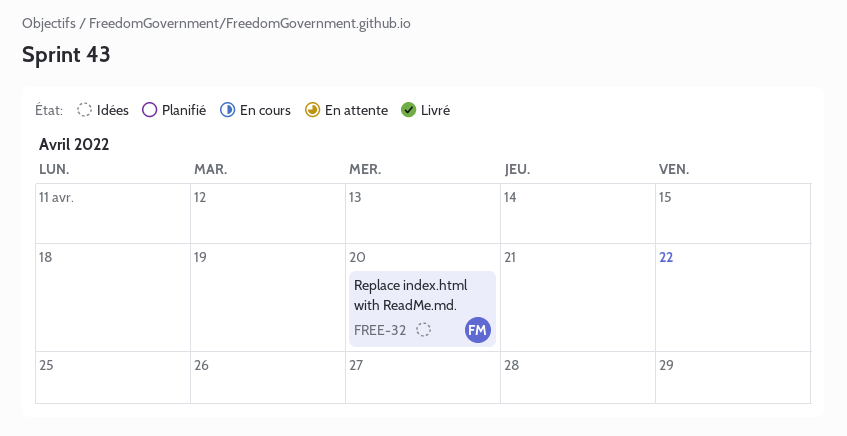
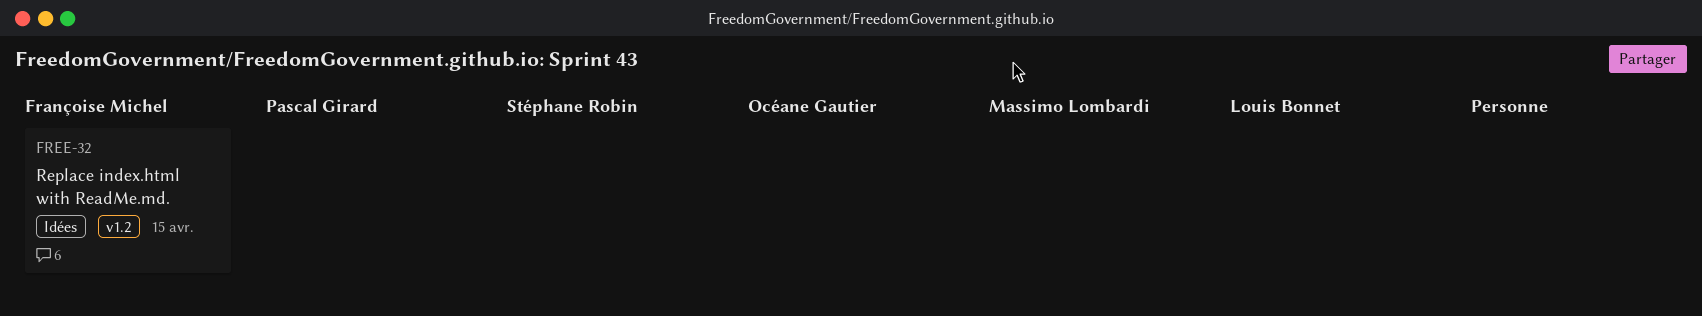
FREE-32, due: Apr 20 -> Apr 15

